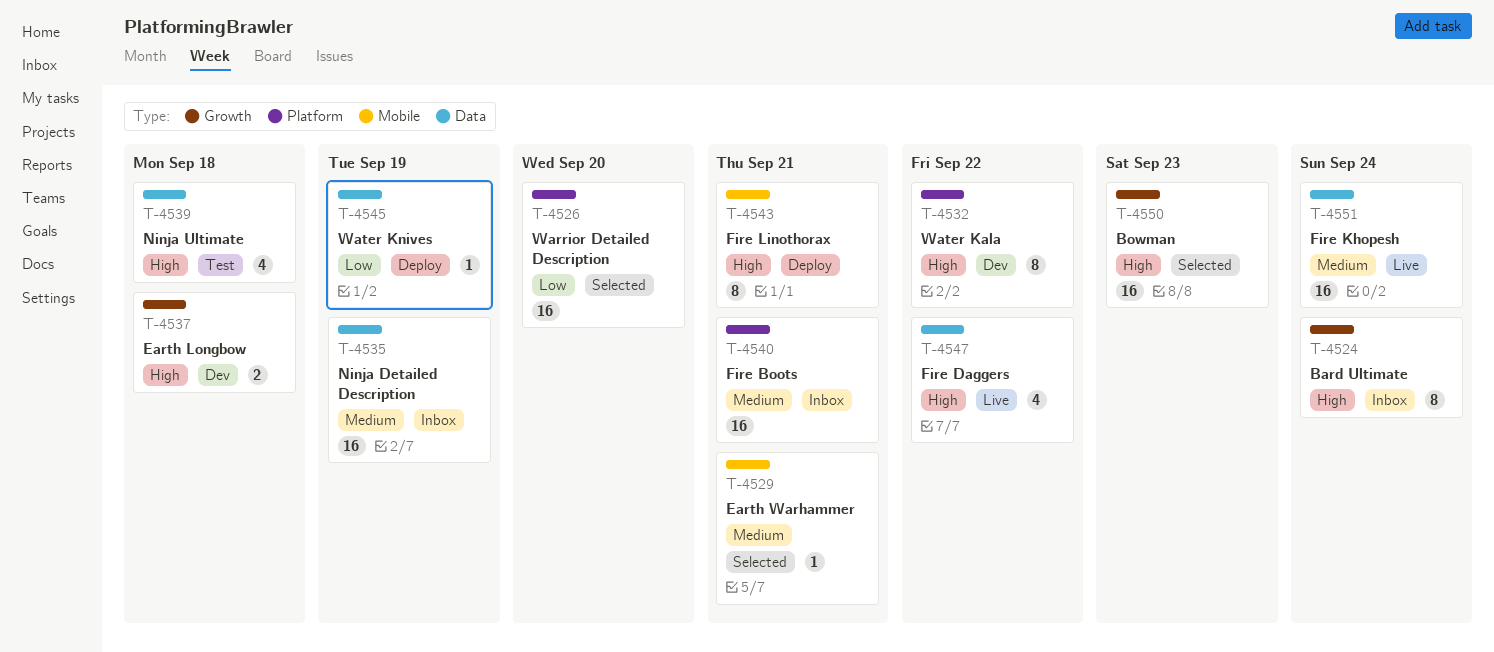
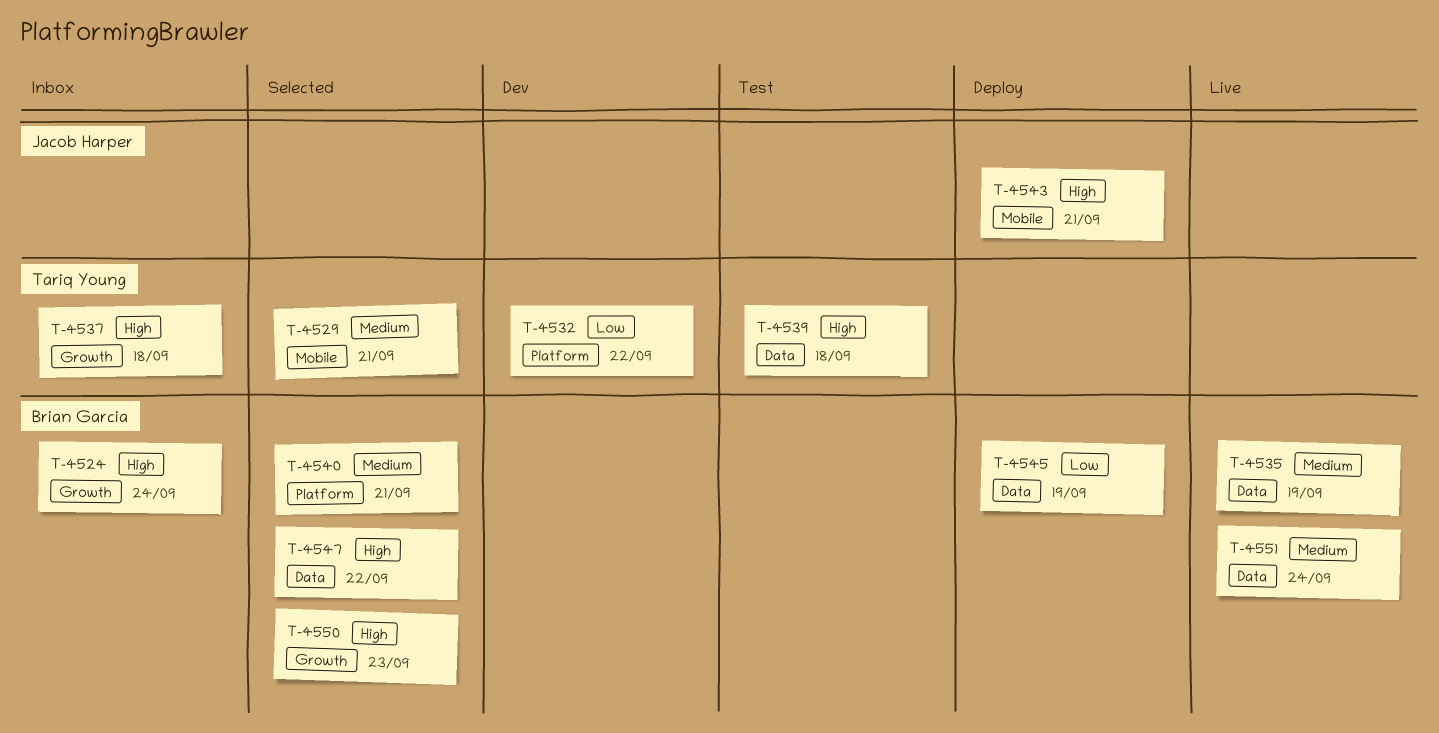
T-4526: present -> none
T-4532, priority: High -> Low
T-4535, status: Inbox -> Live
T-4537, status: Dev -> Inbox
T-4540, status: Inbox -> Selected
T-4547, status: Live -> Selected

